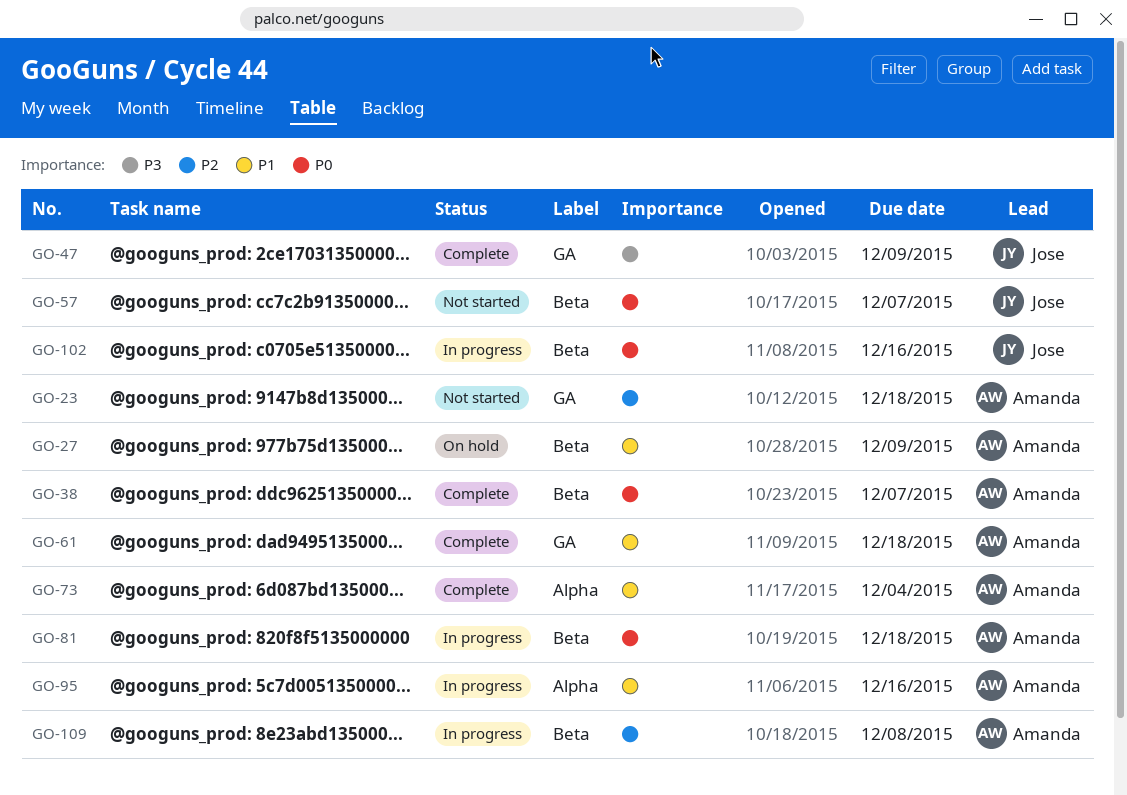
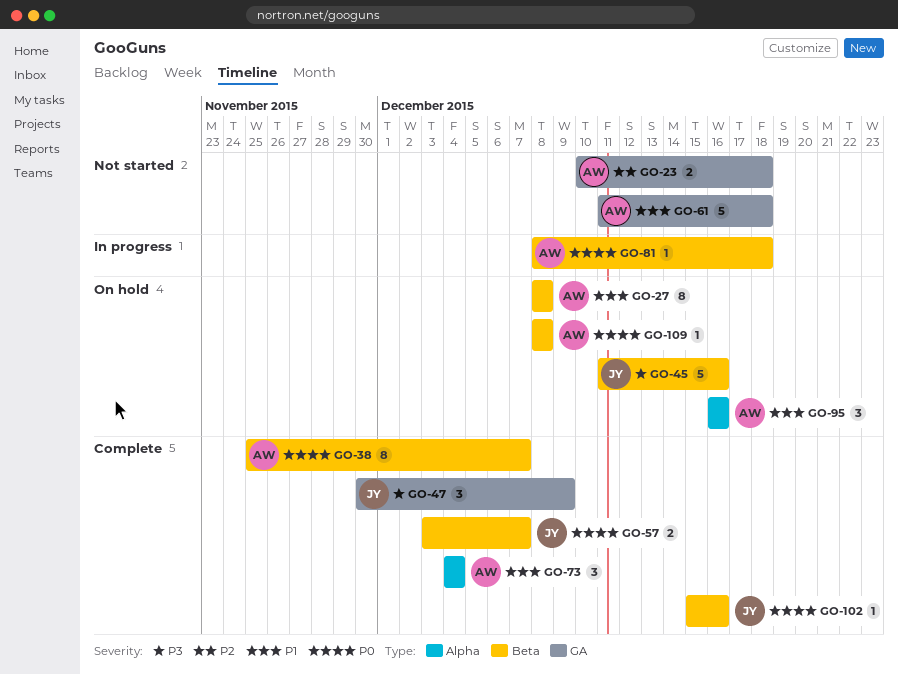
GO-27, due: Dec 9 -> Dec 8
GO-45: none -> present
GO-57, status: Not started -> Complete
GO-61, status: Complete -> Not started
GO-95, status: In progress -> On hold
GO-102, status: In progress -> Complete
GO-109, status: In progress -> On hold
GO-109, priority: P2 -> P0

